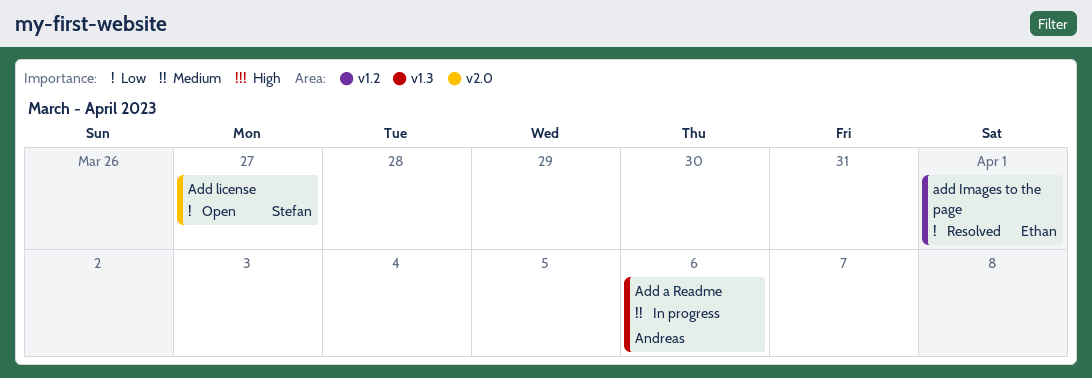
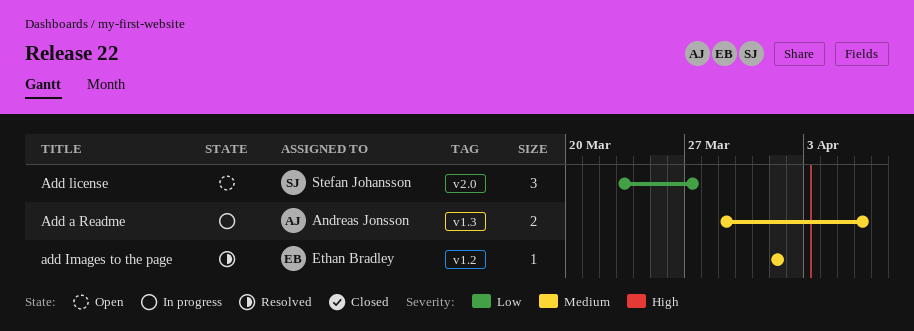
add Images to the page, priority: Low -> Medium

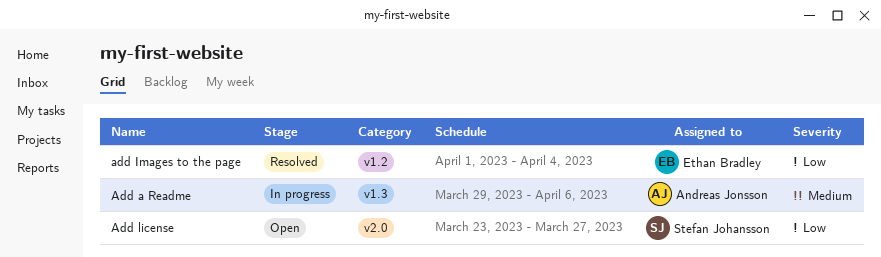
add Images to the page, priority: Medium -> Low
add Images to the page, due: Apr 1 -> Apr 4

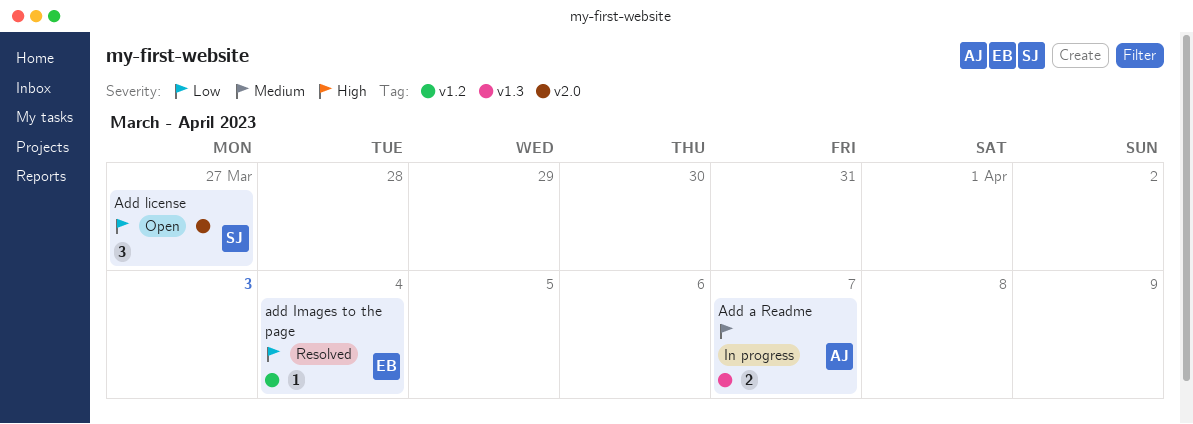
Add a Readme, due: Apr 6 -> Apr 7

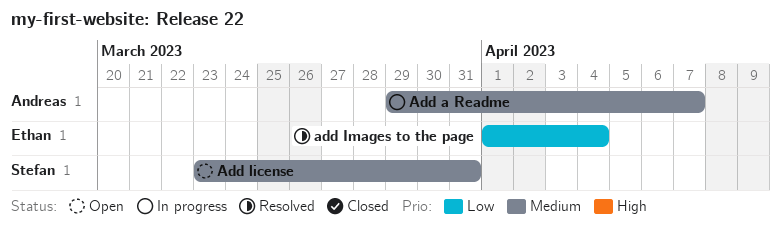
Add license, priority: Low -> Medium
Add license, due: Mar 27 -> Mar 31

